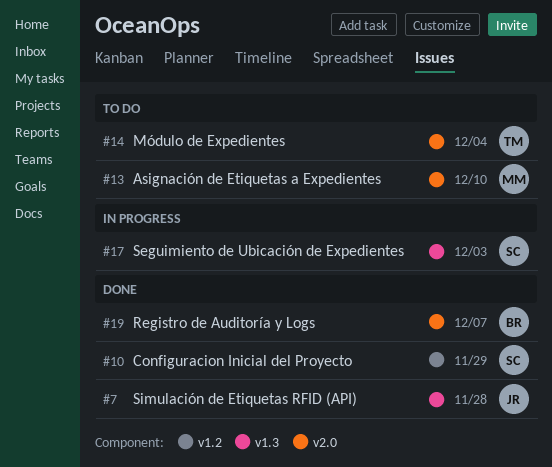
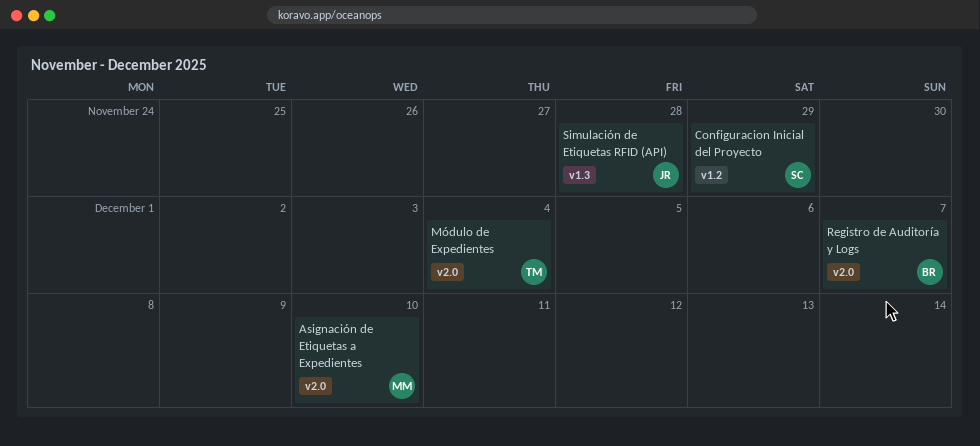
Seguimiento de Ubicación de Expedientes: present -> none

